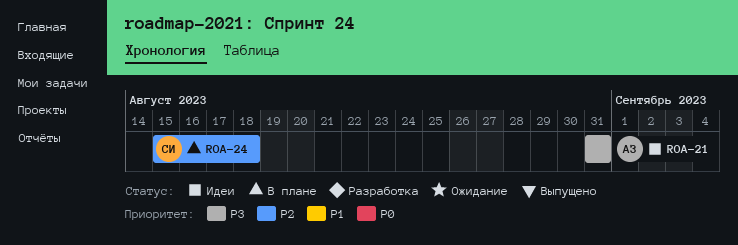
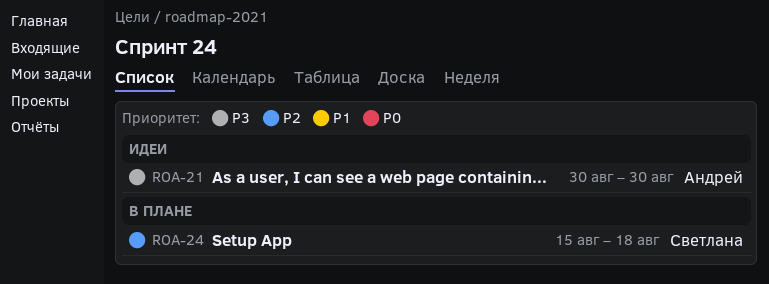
ROA-21, start: Aug 31 -> Aug 30
ROA-21, due: Aug 31 -> Aug 30

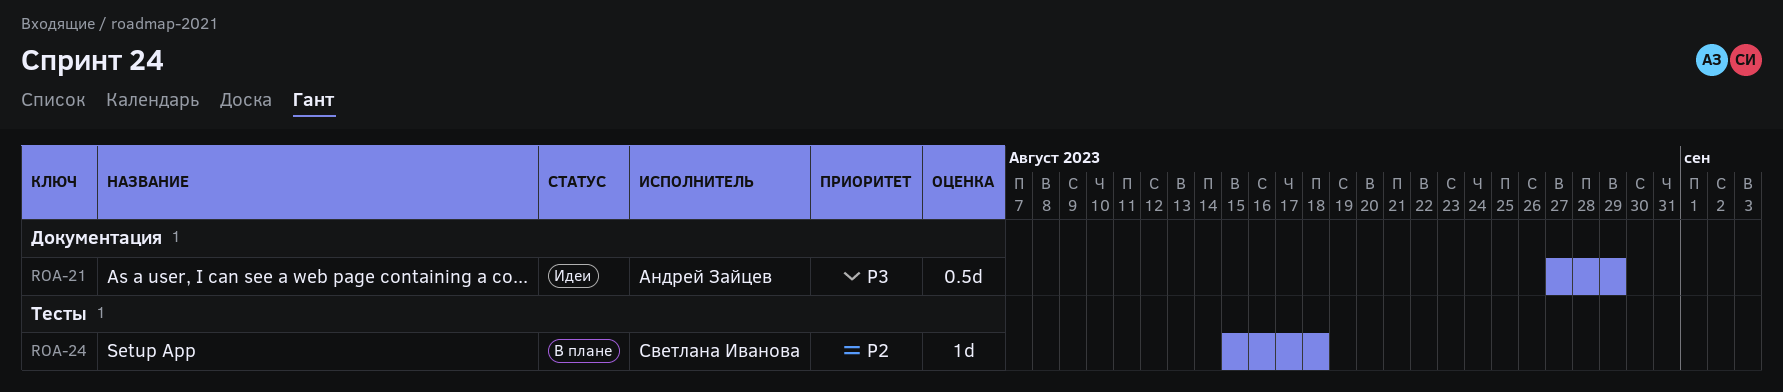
ROA-21, start: Aug 30 -> Aug 27
ROA-21, due: Aug 30 -> Aug 29

